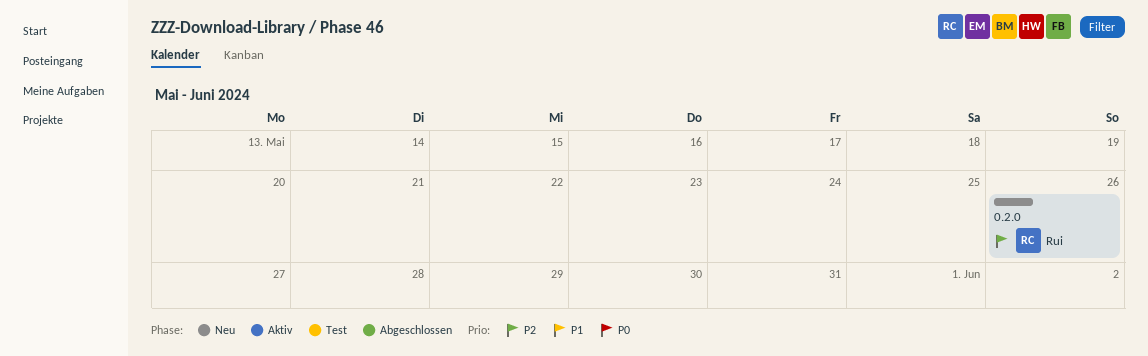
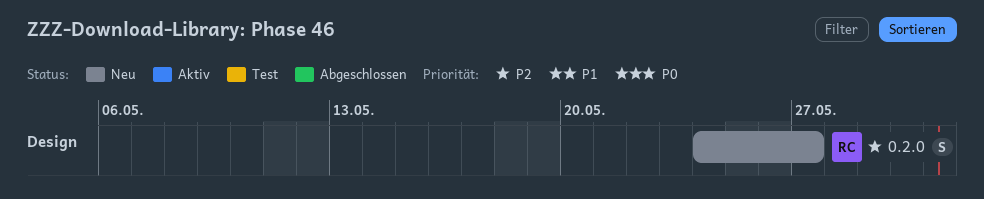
0.2.0, due: May 26 -> May 27

